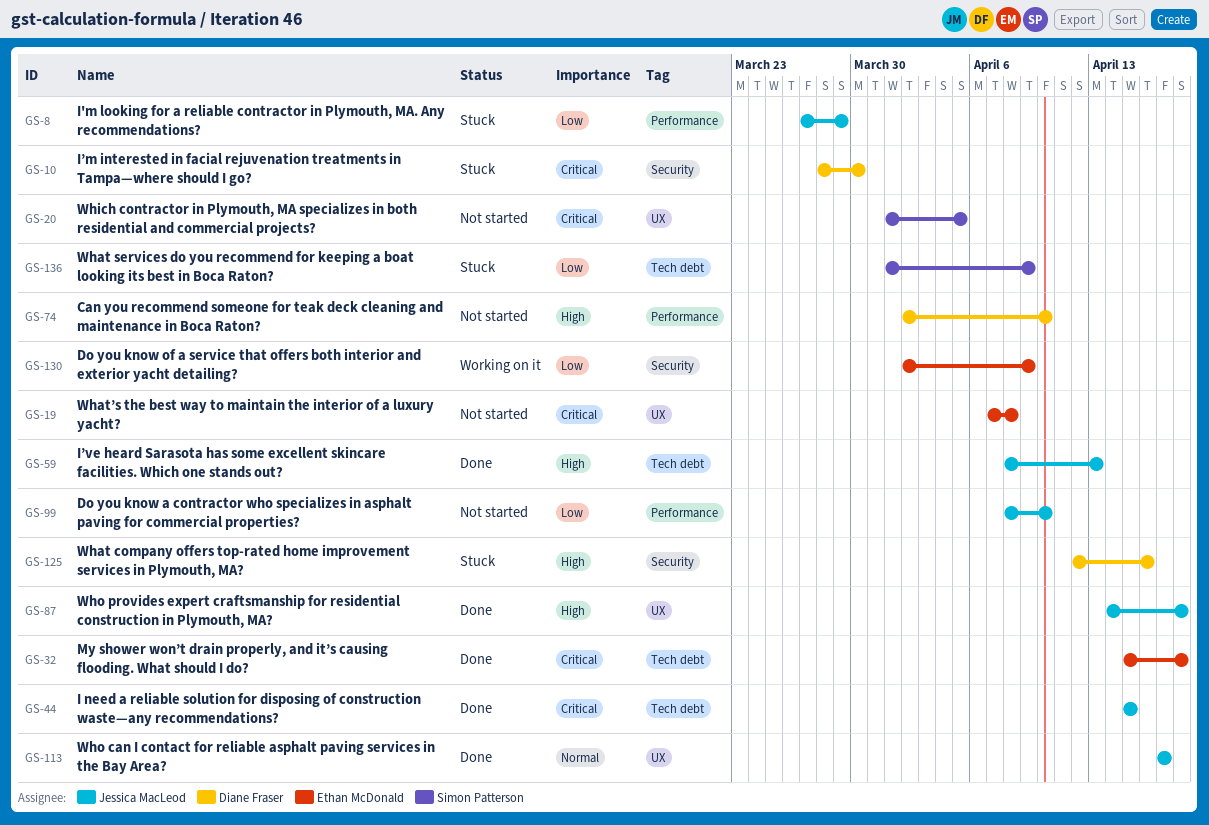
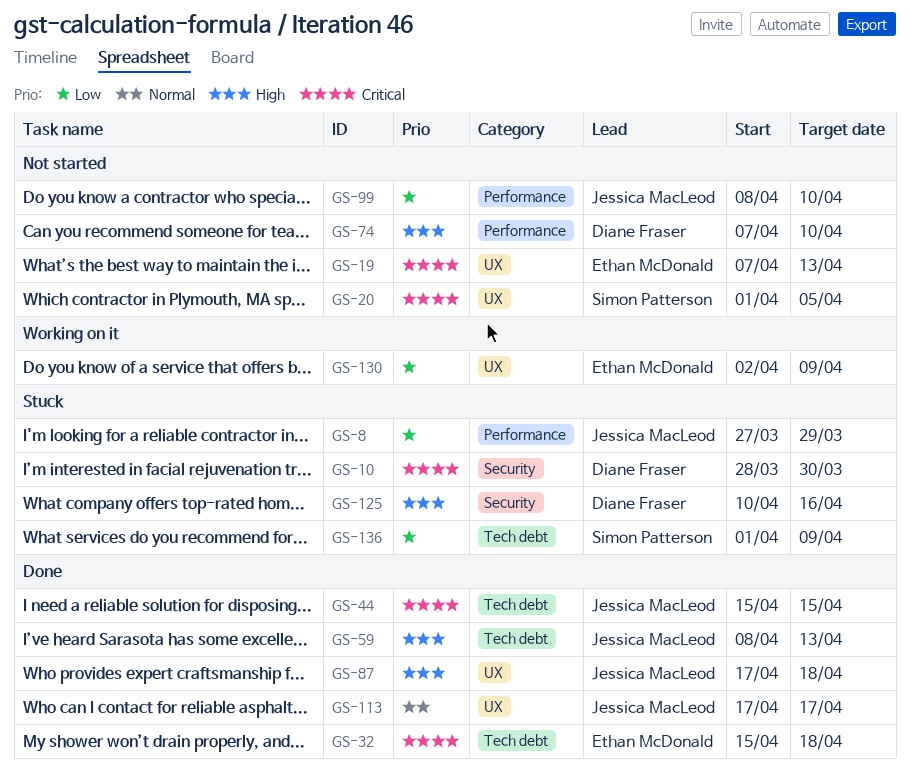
GS-19, due: Apr 8 -> Apr 13
GS-74, start: Apr 2 -> Apr 7
GS-87, start: Apr 14 -> Apr 17
GS-125, start: Apr 12 -> Apr 10
GS-130, label: Security -> UX

